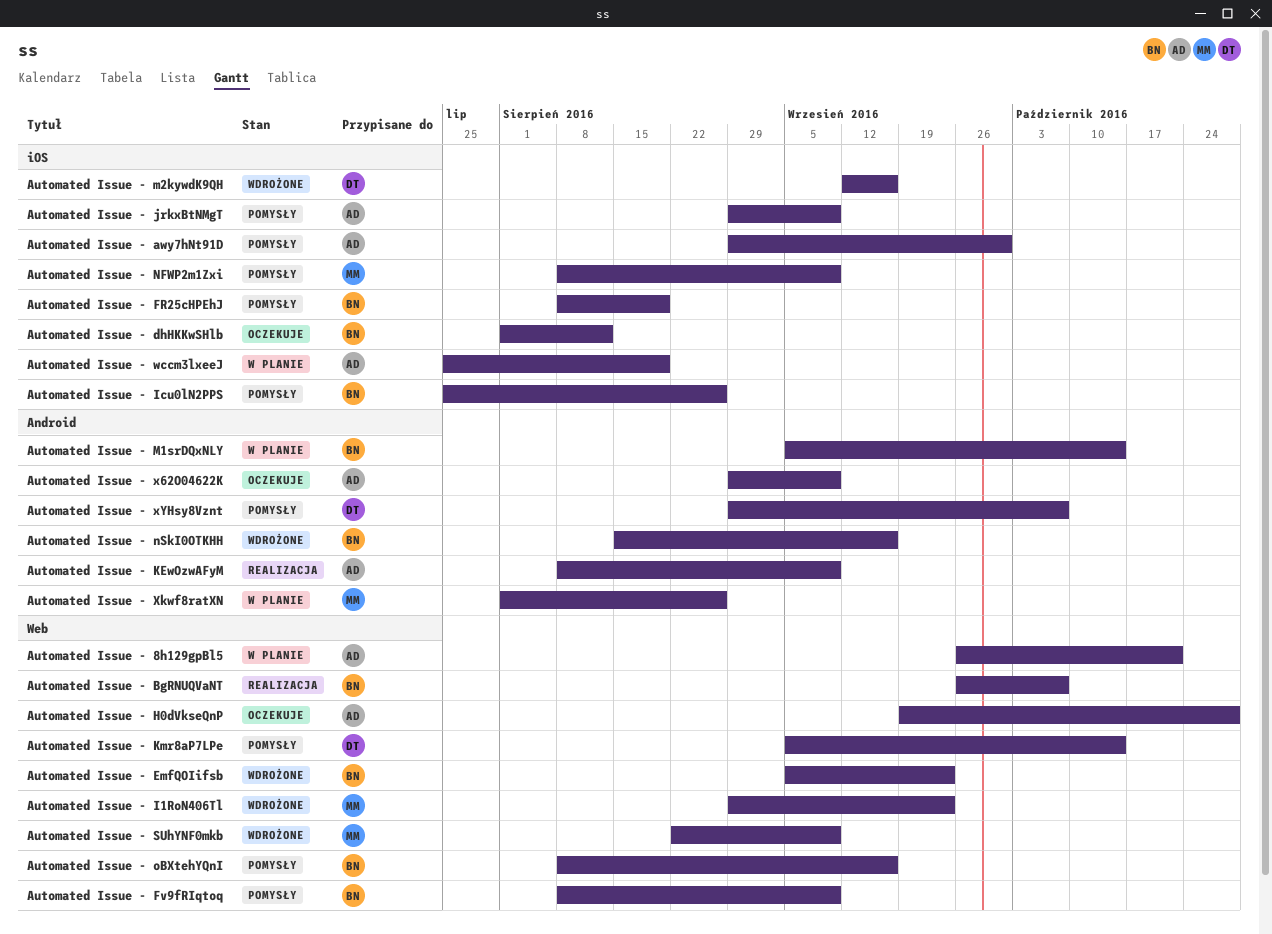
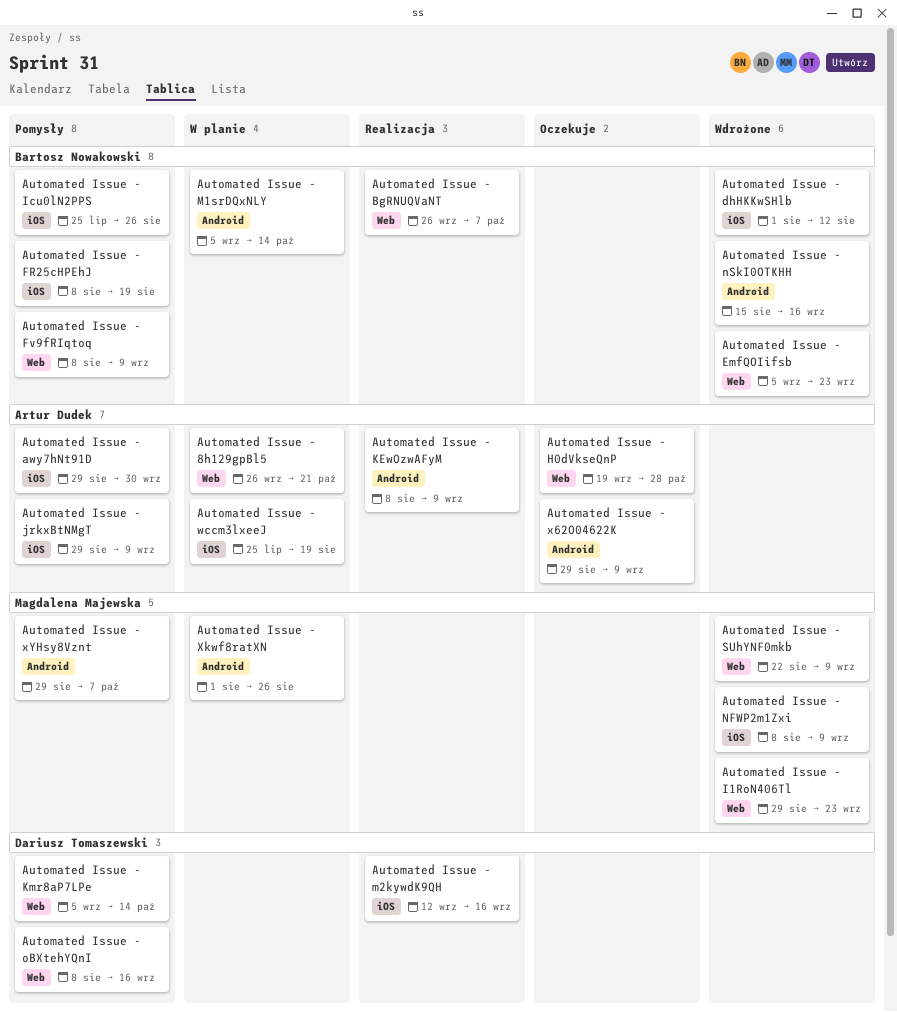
Automated Issue - dhHKKwSHlb, status: Oczekuje -> Wdrożone
Automated Issue - m2kywdK9QH, status: Wdrożone -> Realizacja
Automated Issue - NFWP2m1Zxi, status: Pomysły -> Wdrożone
Automated Issue - oBXtehYQnI, owner: Bartosz Nowakowski -> Dariusz Tomaszewski
Automated Issue - xYHsy8Vznt, owner: Dariusz Tomaszewski -> Magdalena Majewska

